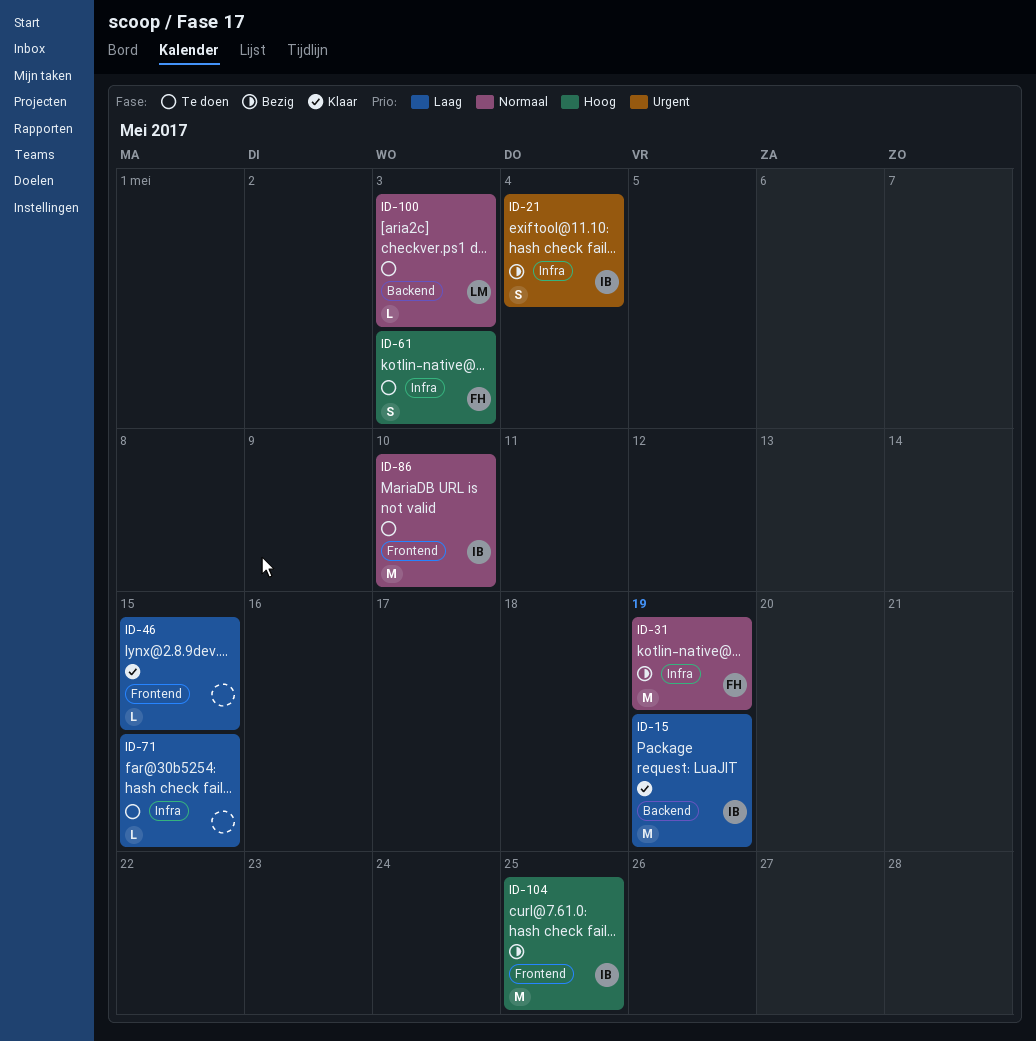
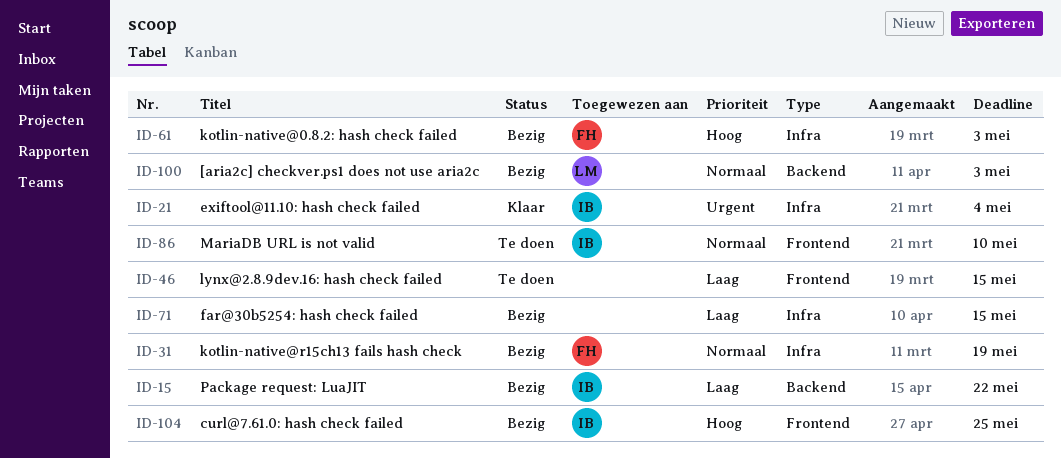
ID-15, status: Klaar -> Bezig
ID-15, due: May 19 -> May 22
ID-21, status: Bezig -> Klaar
ID-46, status: Klaar -> Te doen
ID-61, status: Te doen -> Bezig
ID-71, status: Te doen -> Bezig
ID-100, status: Te doen -> Bezig

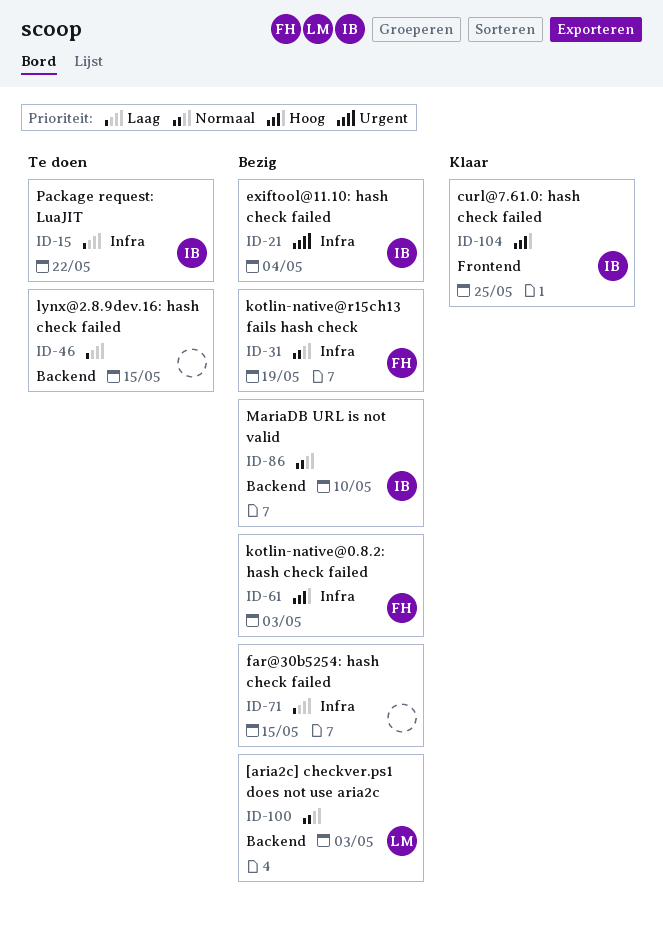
ID-15, status: Bezig -> Te doen
ID-15, label: Backend -> Infra
ID-21, status: Klaar -> Bezig
ID-46, label: Frontend -> Backend
ID-86, status: Te doen -> Bezig
ID-86, label: Frontend -> Backend
ID-104, status: Bezig -> Klaar

